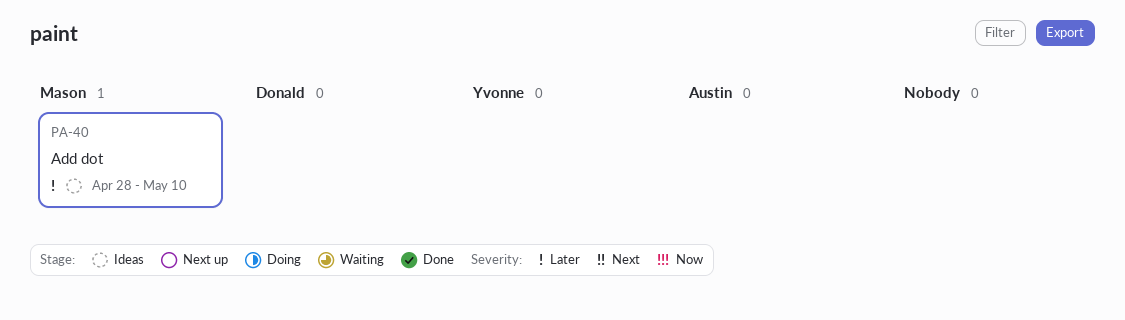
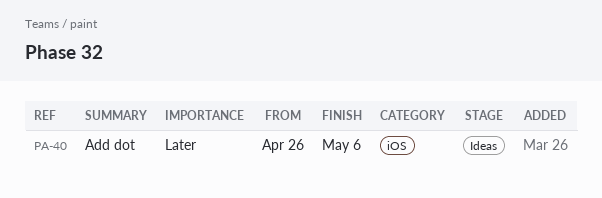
PA-40, start: Apr 28 -> Apr 26
PA-40, due: May 10 -> May 6

